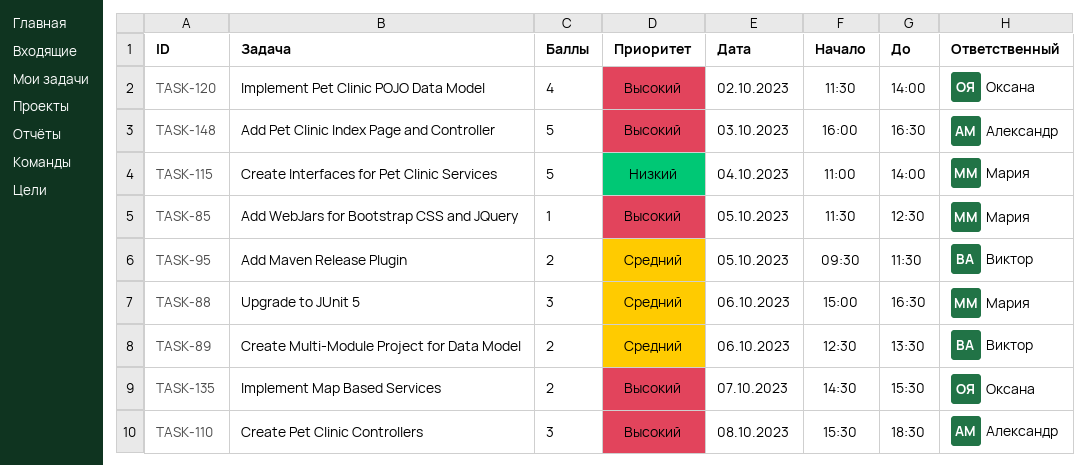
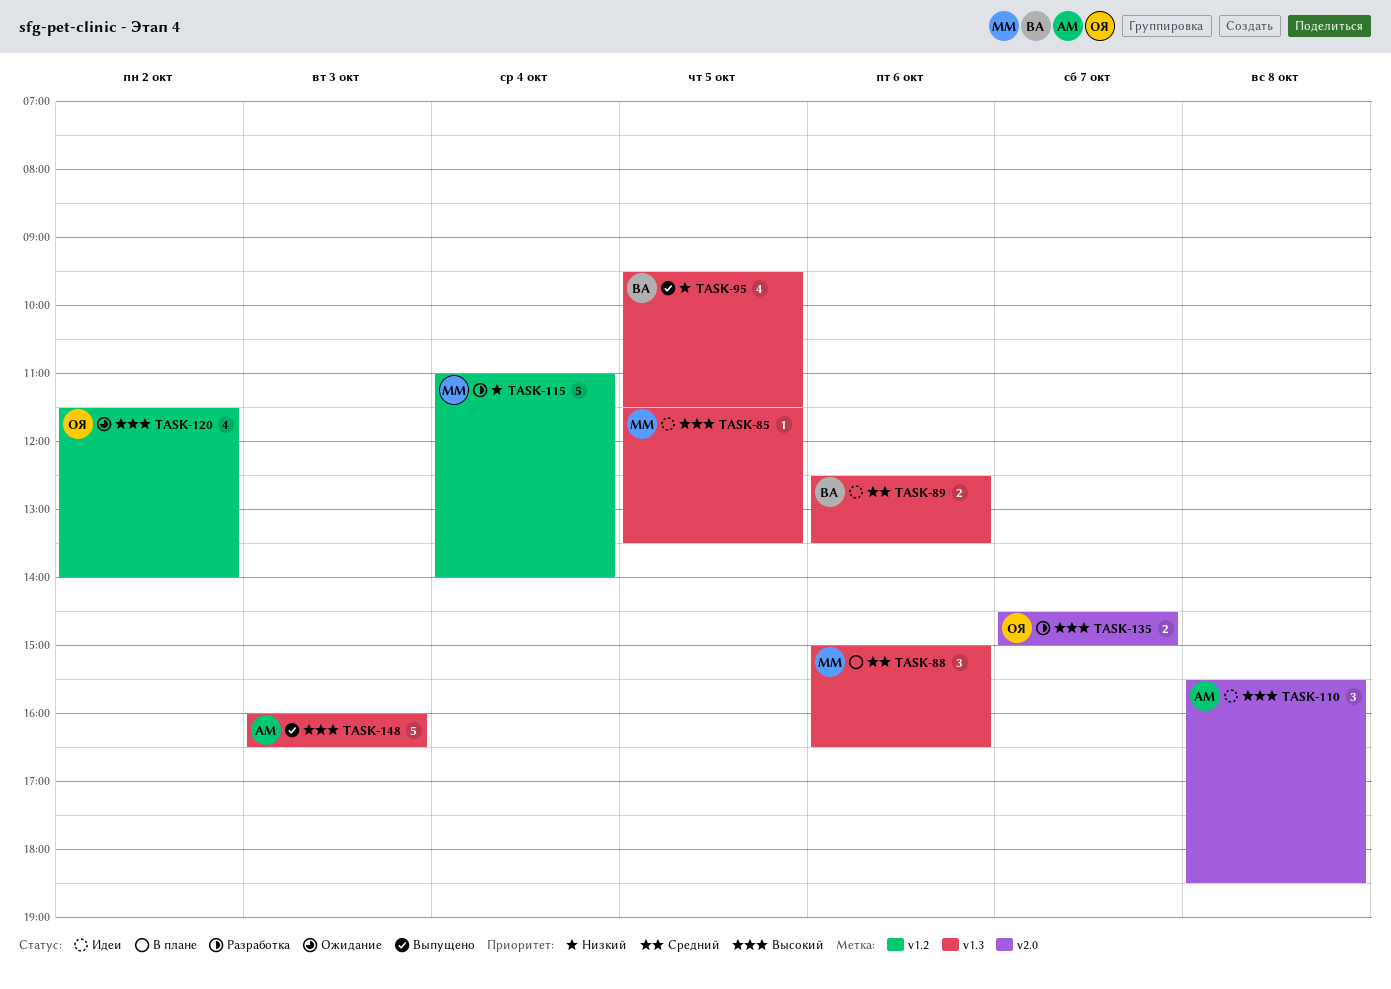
TASK-85, ends: 12:30 -> 13:30
TASK-95, priority: Средний -> Низкий
TASK-95, estimate: 2 -> 4
TASK-135, ends: 15:30 -> 15:00

